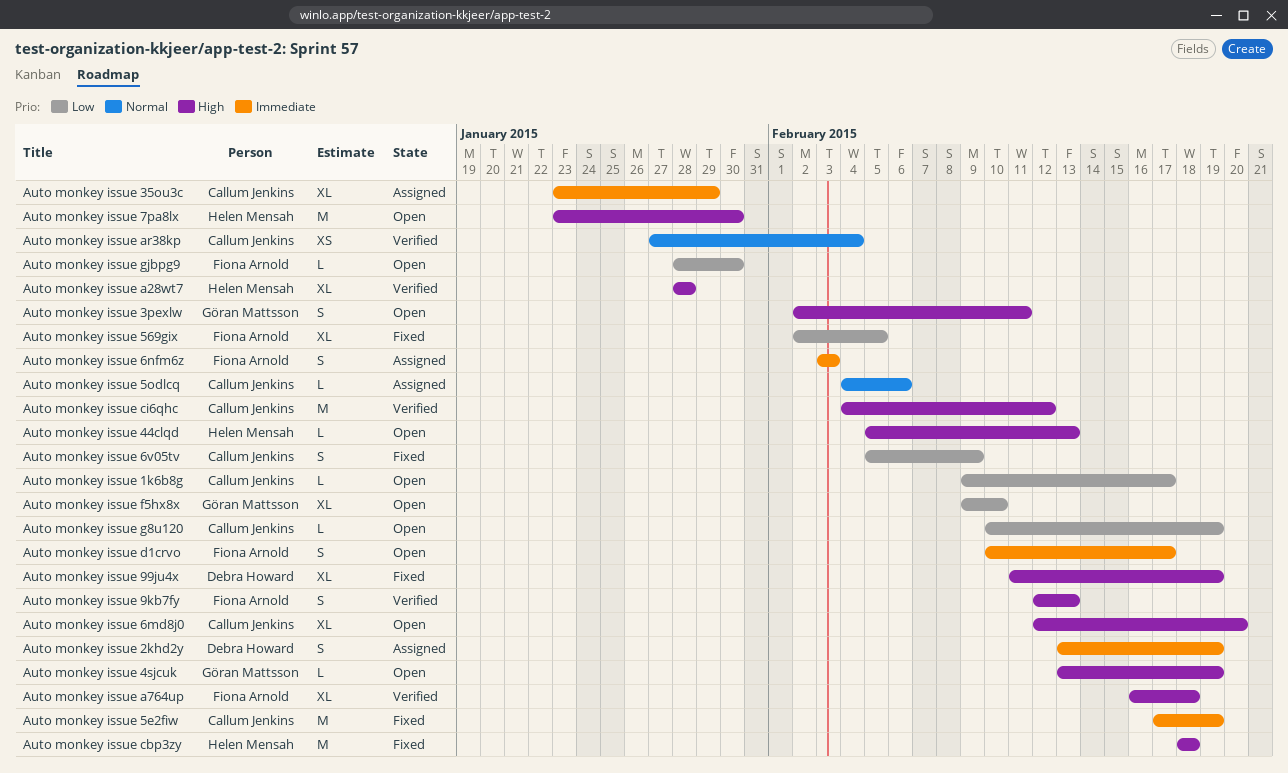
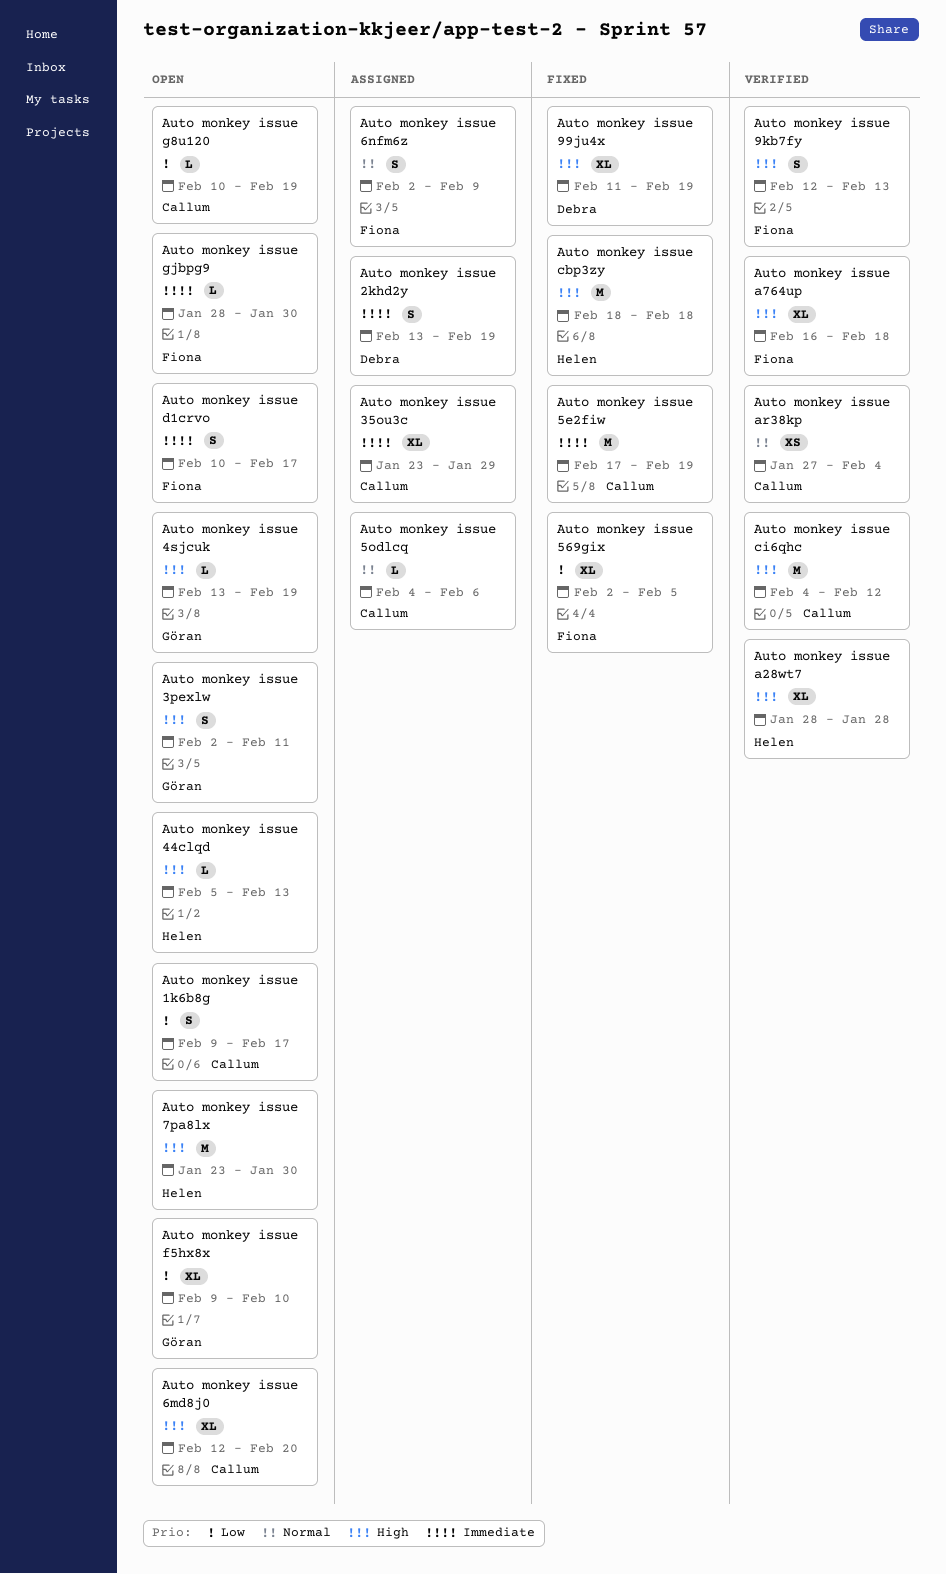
Auto monkey issue 1k6b8g, estimate: L -> S
Auto monkey issue 6nfm6z, priority: Immediate -> Normal
Auto monkey issue 6nfm6z, start: Feb 3 -> Feb 2
Auto monkey issue 6nfm6z, due: Feb 3 -> Feb 9
Auto monkey issue 6v05tv: present -> none
Auto monkey issue gjbpg9, priority: Low -> Immediate

